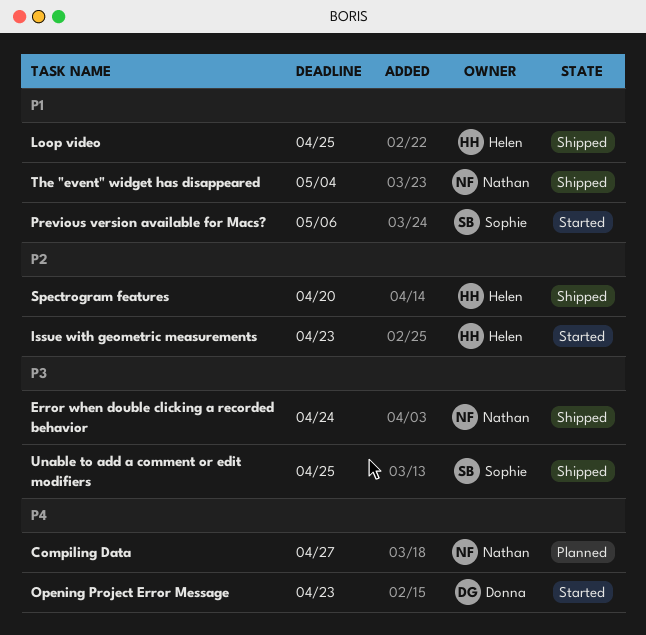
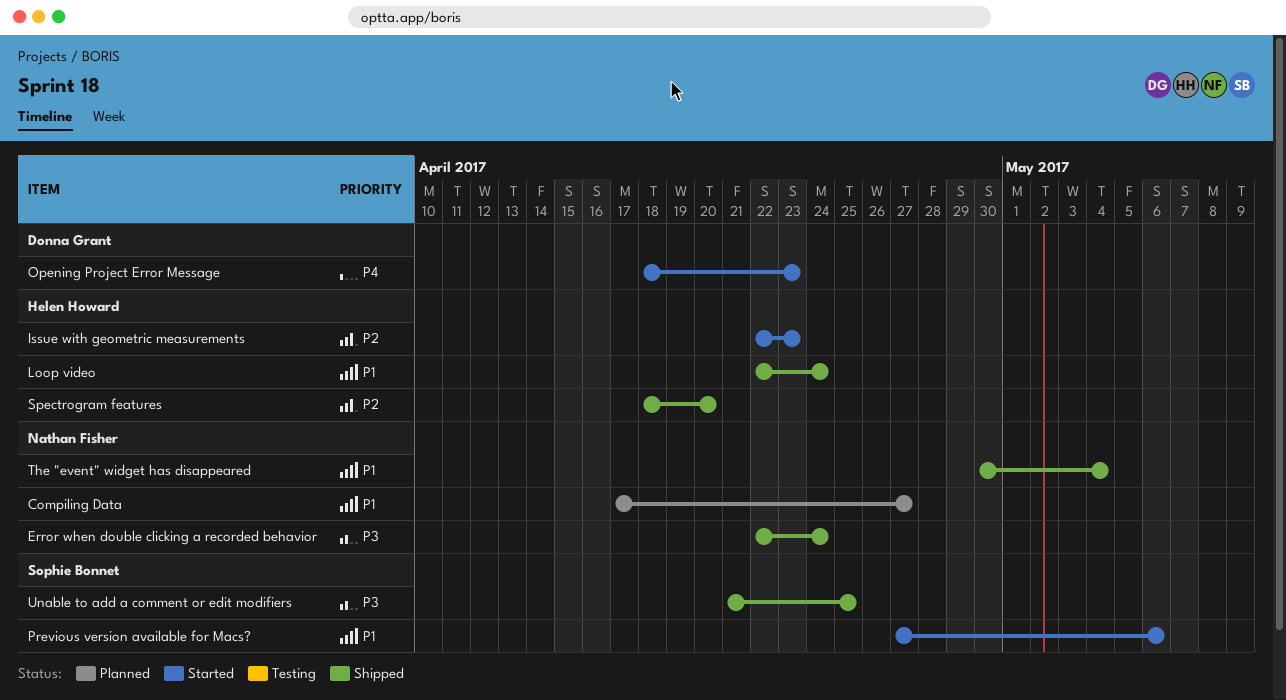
Compiling Data, priority: P4 -> P1
Loop video, due: Apr 25 -> Apr 24

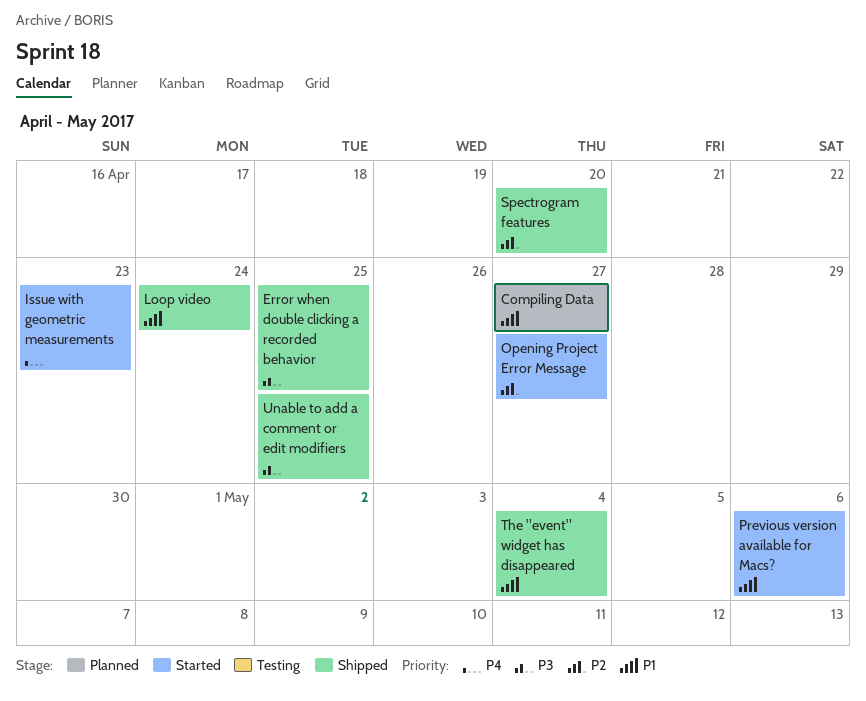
Error when double clicking a recorded behavior, due: Apr 24 -> Apr 25
Issue with geometric measurements, priority: P2 -> P4
Opening Project Error Message, priority: P4 -> P2
Opening Project Error Message, due: Apr 23 -> Apr 27

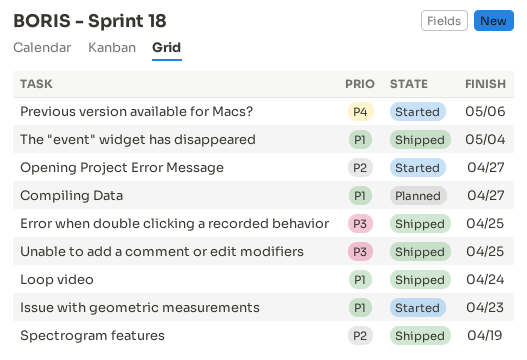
Issue with geometric measurements, priority: P4 -> P1
Previous version available for Macs?, priority: P1 -> P4
Spectrogram features, due: Apr 20 -> Apr 19

